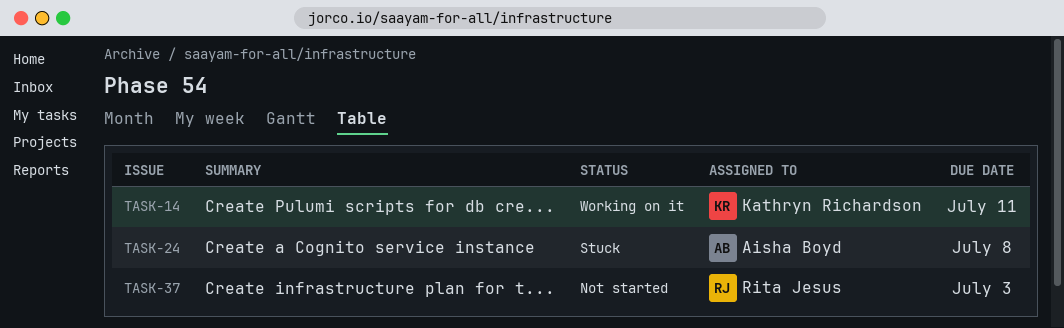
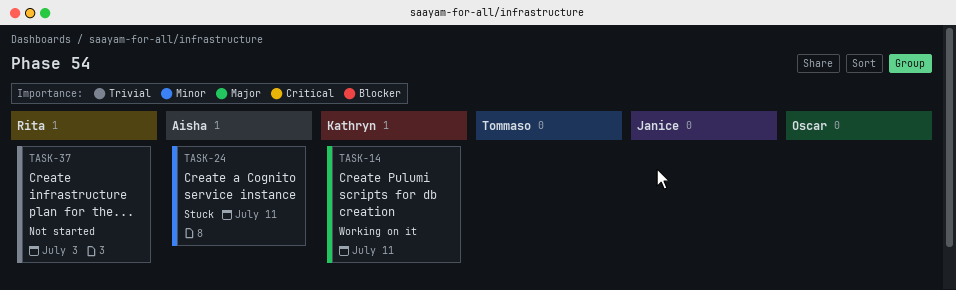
TASK-24, due: Jul 8 -> Jul 11

